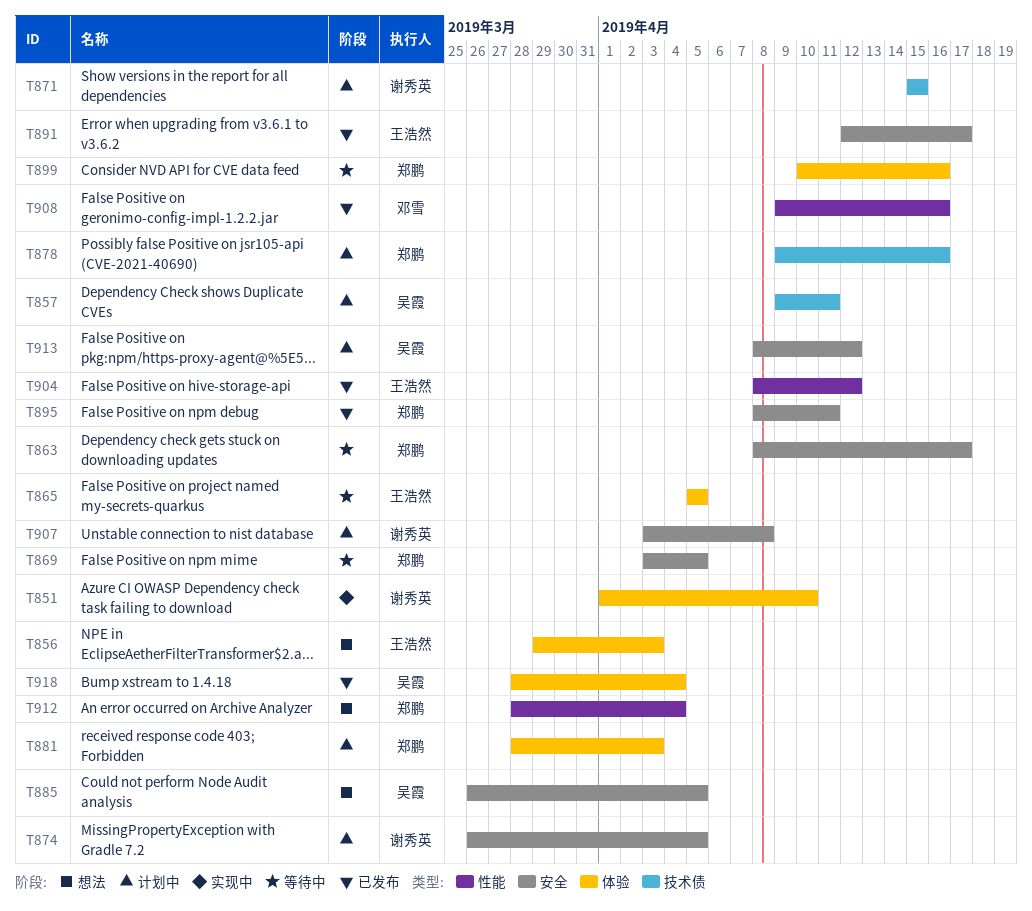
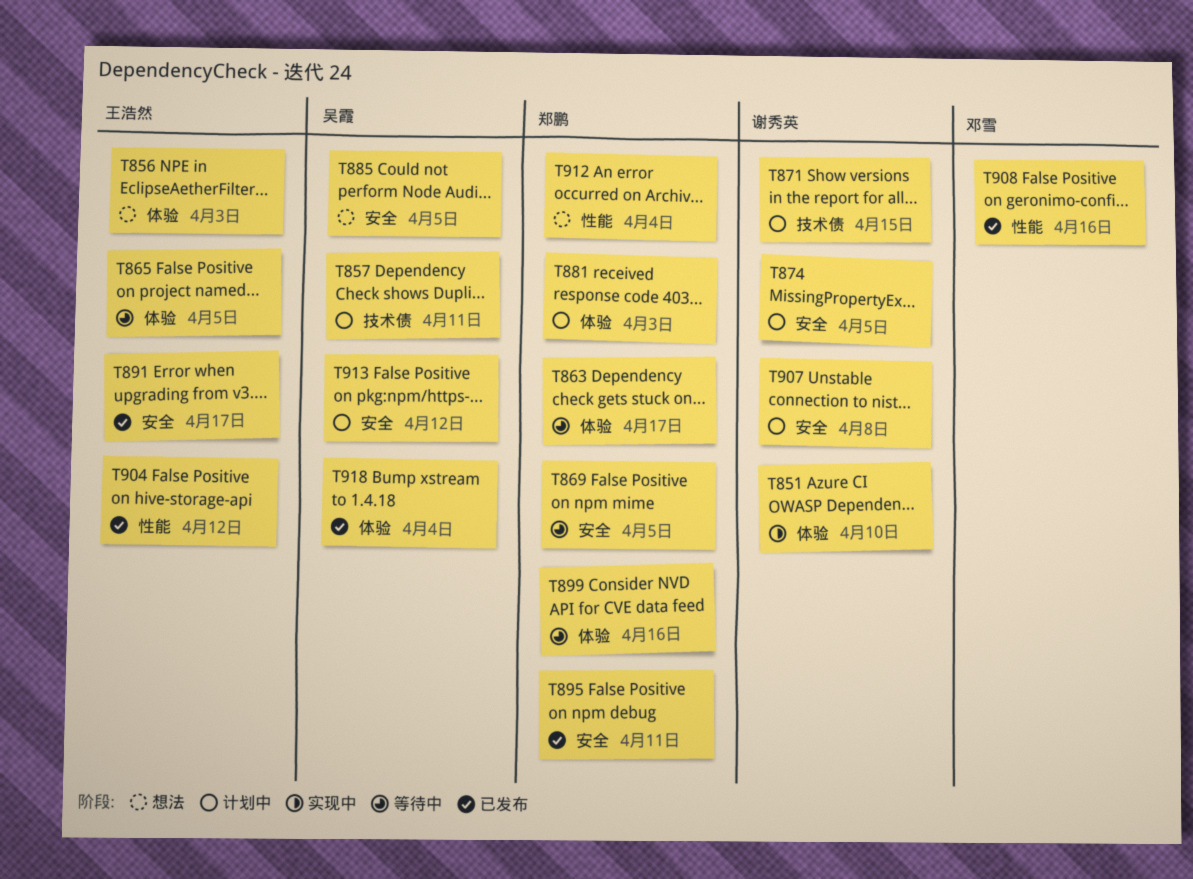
T863, label: 安全 -> 体验
T878: present -> none

